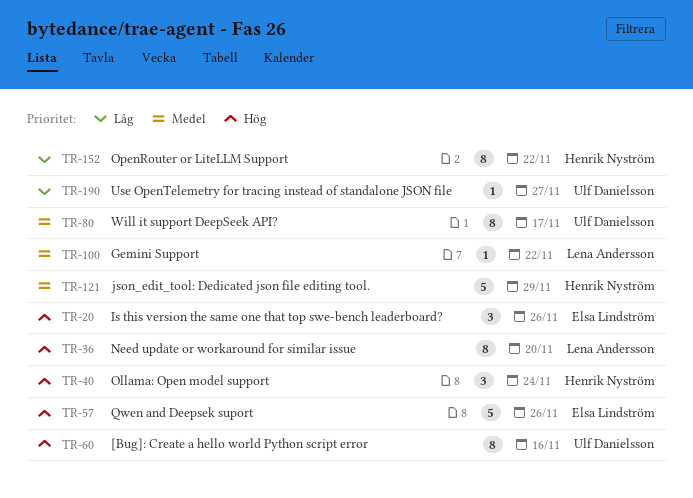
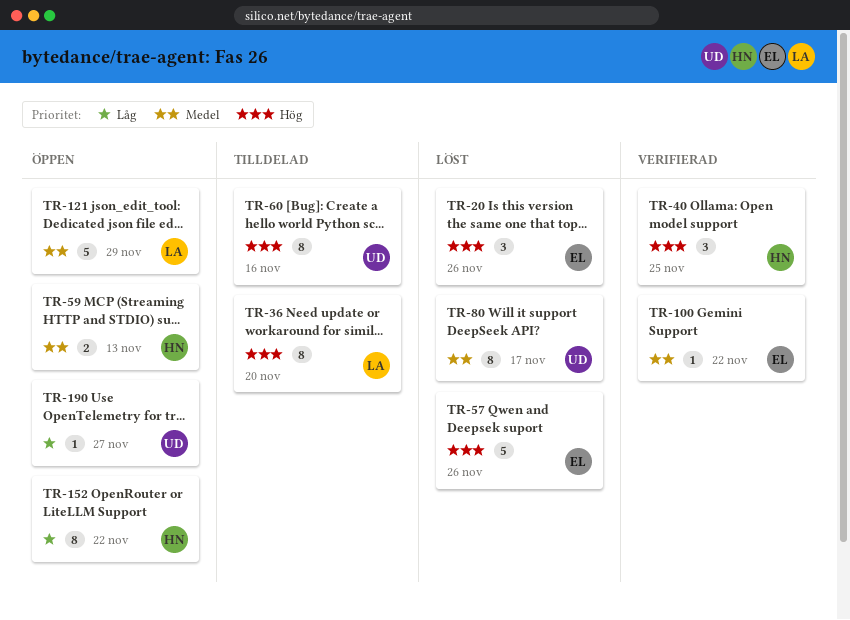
TR-40, due: Nov 24 -> Nov 25
TR-59: none -> present
TR-100, owner: Lena Andersson -> Elsa Lindström
TR-121, owner: Henrik Nyström -> Lena Andersson

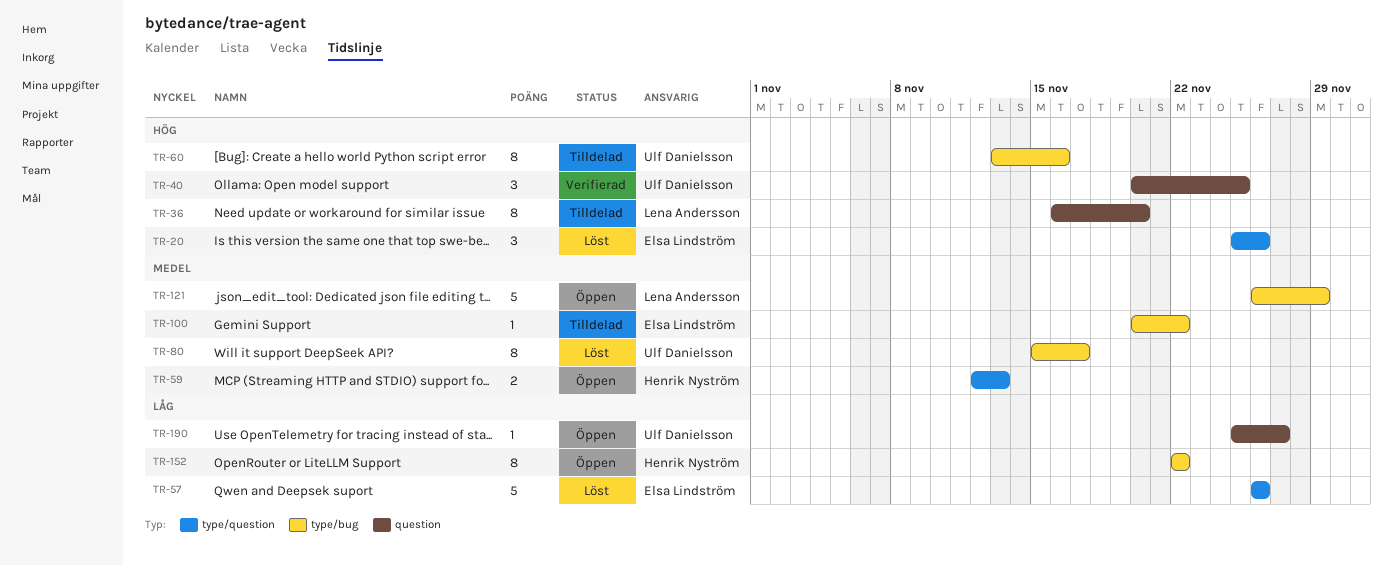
TR-40, owner: Henrik Nyström -> Ulf Danielsson
TR-57, priority: Hög -> Låg
TR-100, status: Verifierad -> Tilldelad

